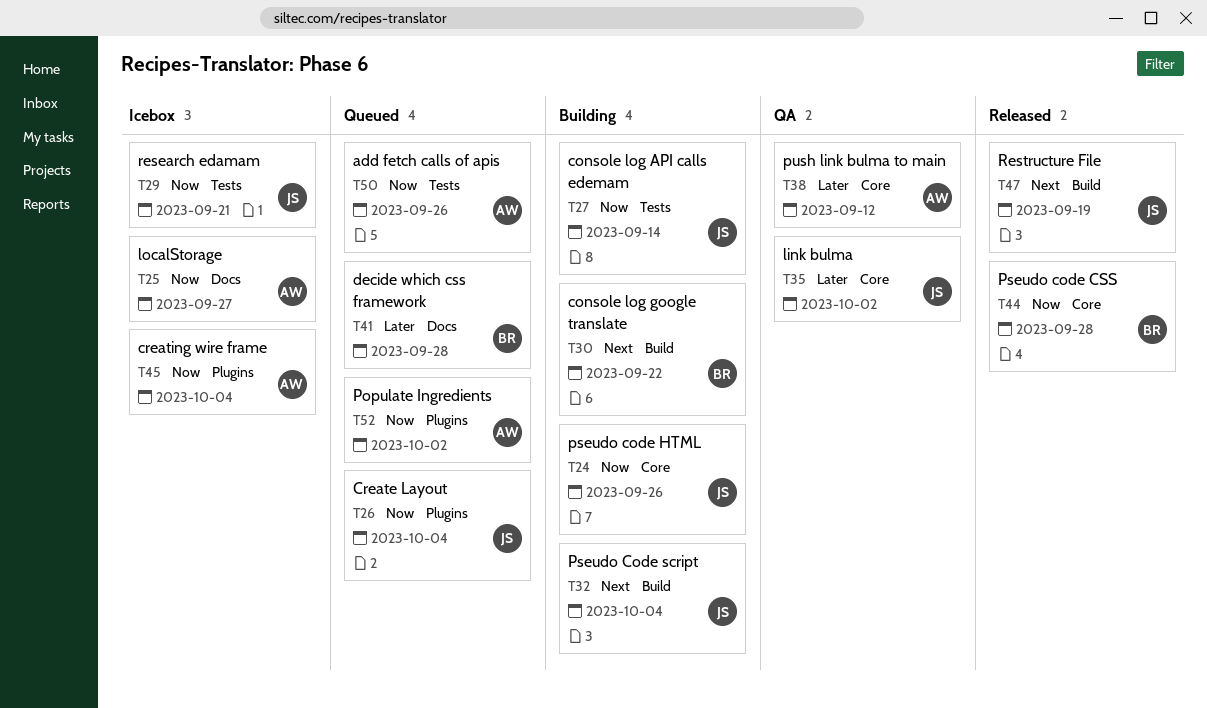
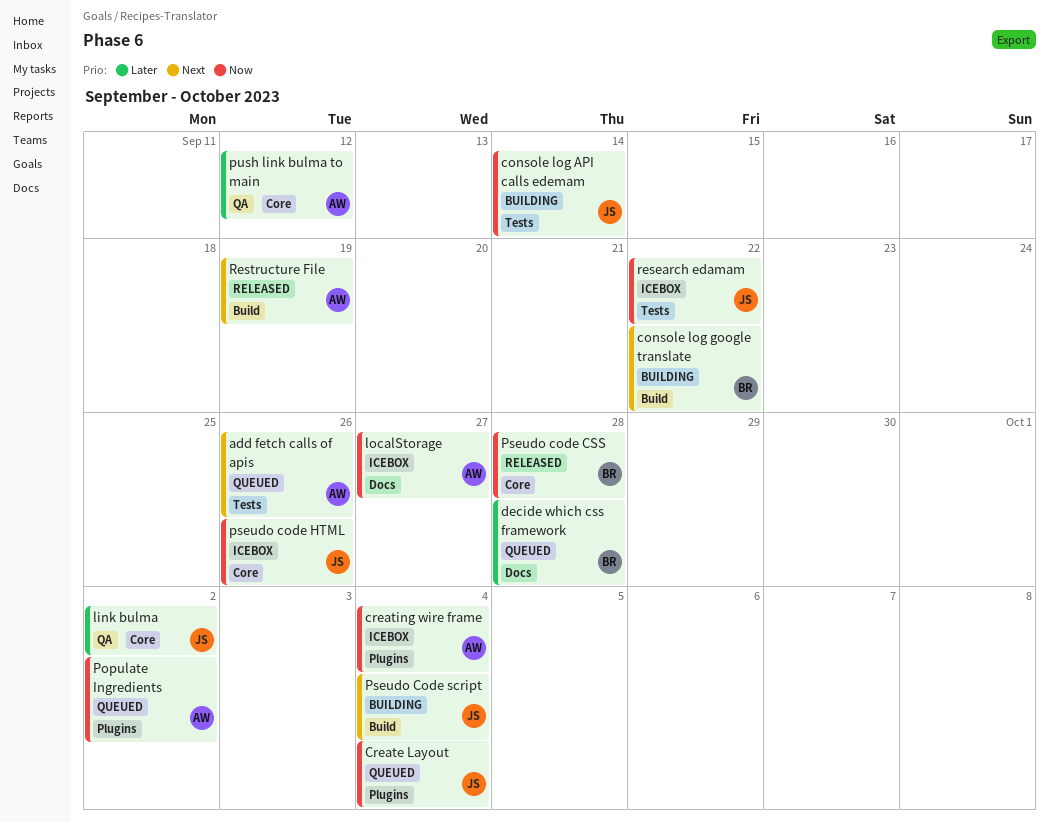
add fetch calls of apis, priority: Now -> Next
pseudo code HTML, status: Building -> Icebox
research edamam, due: Sep 21 -> Sep 22
Restructure File, owner: JS -> AW

